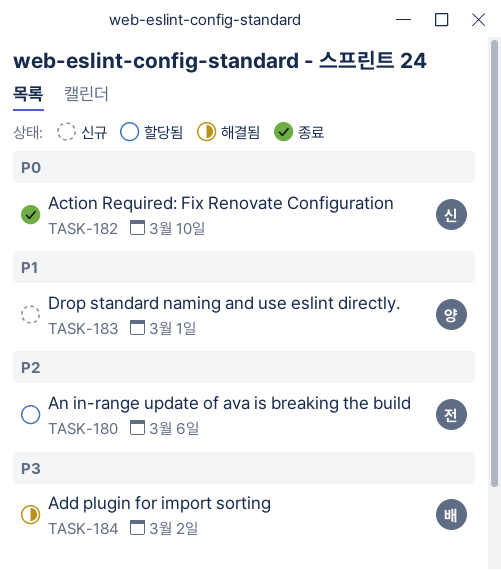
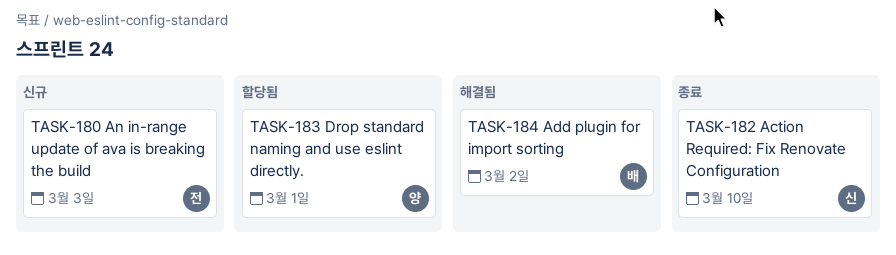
TASK-180, status: 할당됨 -> 신규
TASK-180, due: Mar 6 -> Mar 3
TASK-183, status: 신규 -> 할당됨

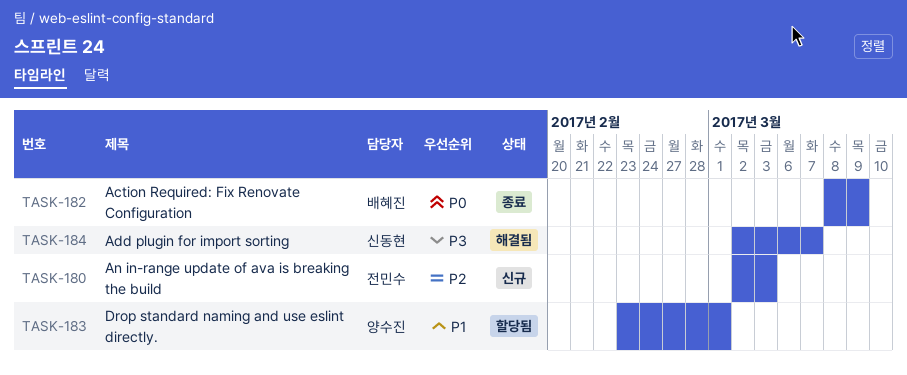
TASK-182, owner: 신동현 -> 배혜진
TASK-182, due: Mar 10 -> Mar 9
TASK-184, owner: 배혜진 -> 신동현
TASK-184, due: Mar 2 -> Mar 7

